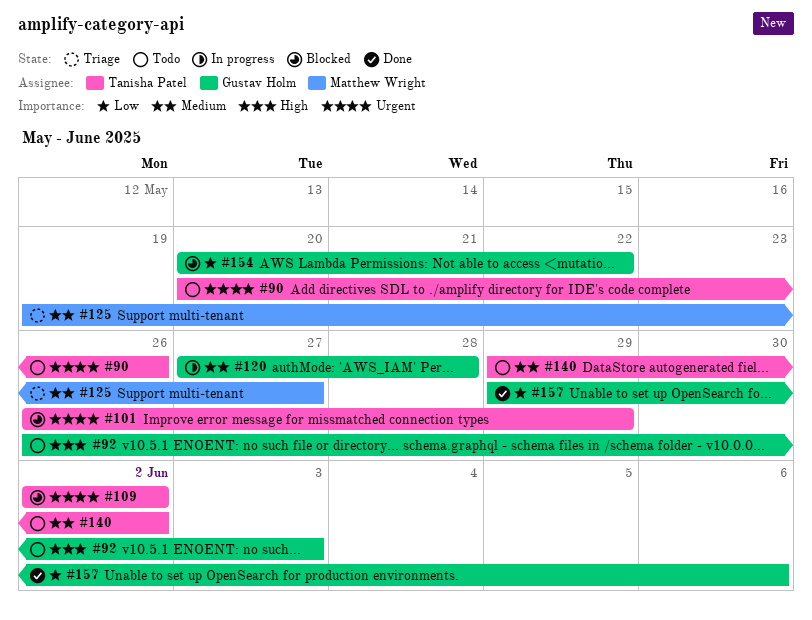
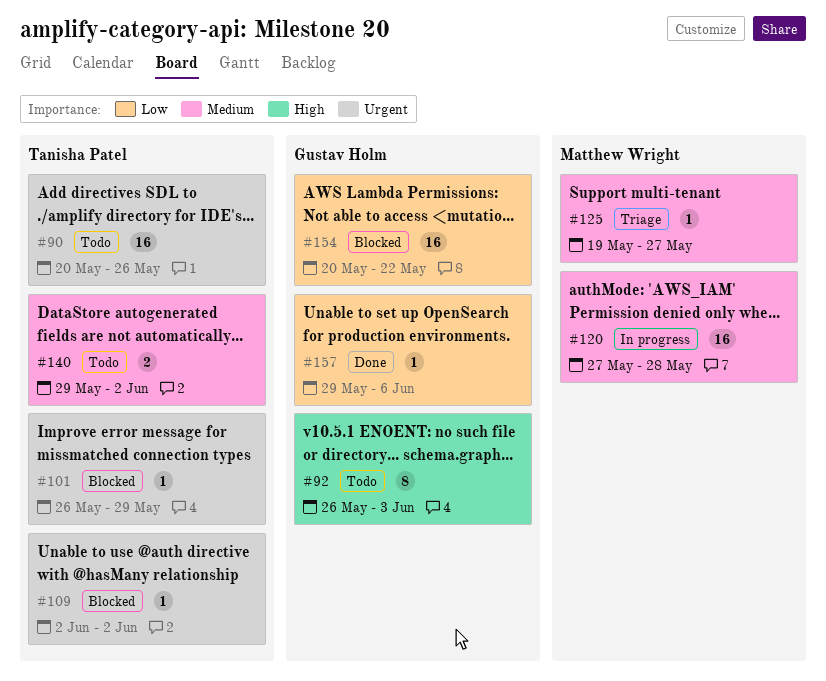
#120, owner: Gustav Holm -> Matthew Wright

